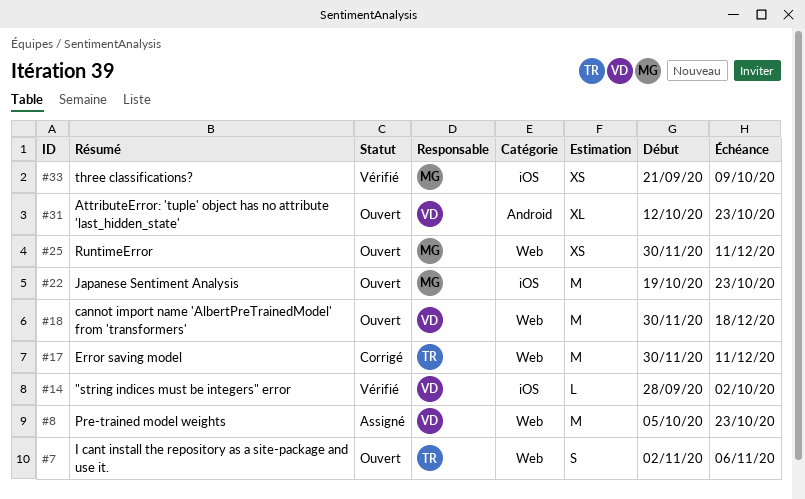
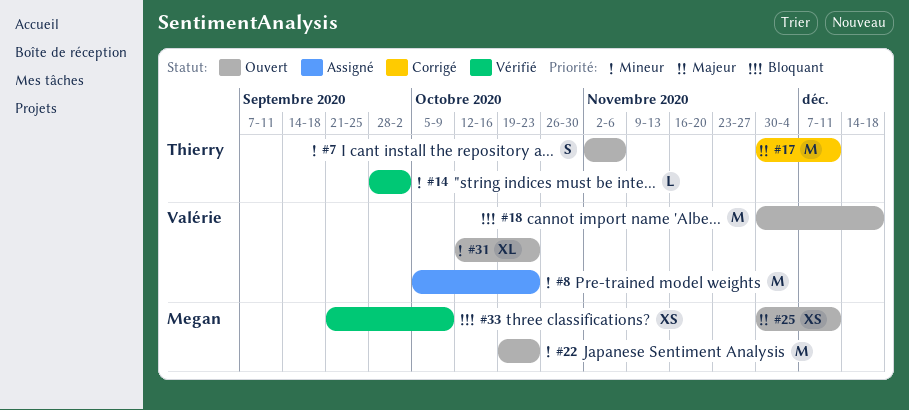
#14, owner: Valérie -> Thierry

